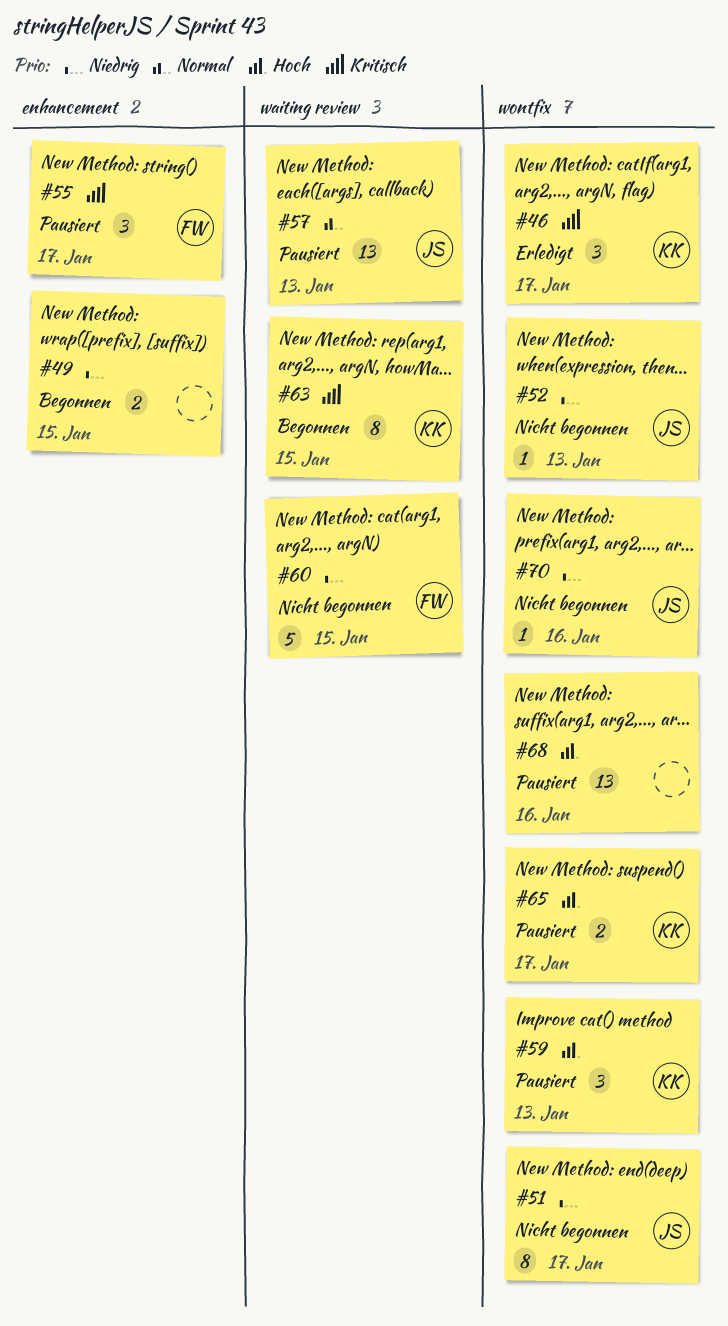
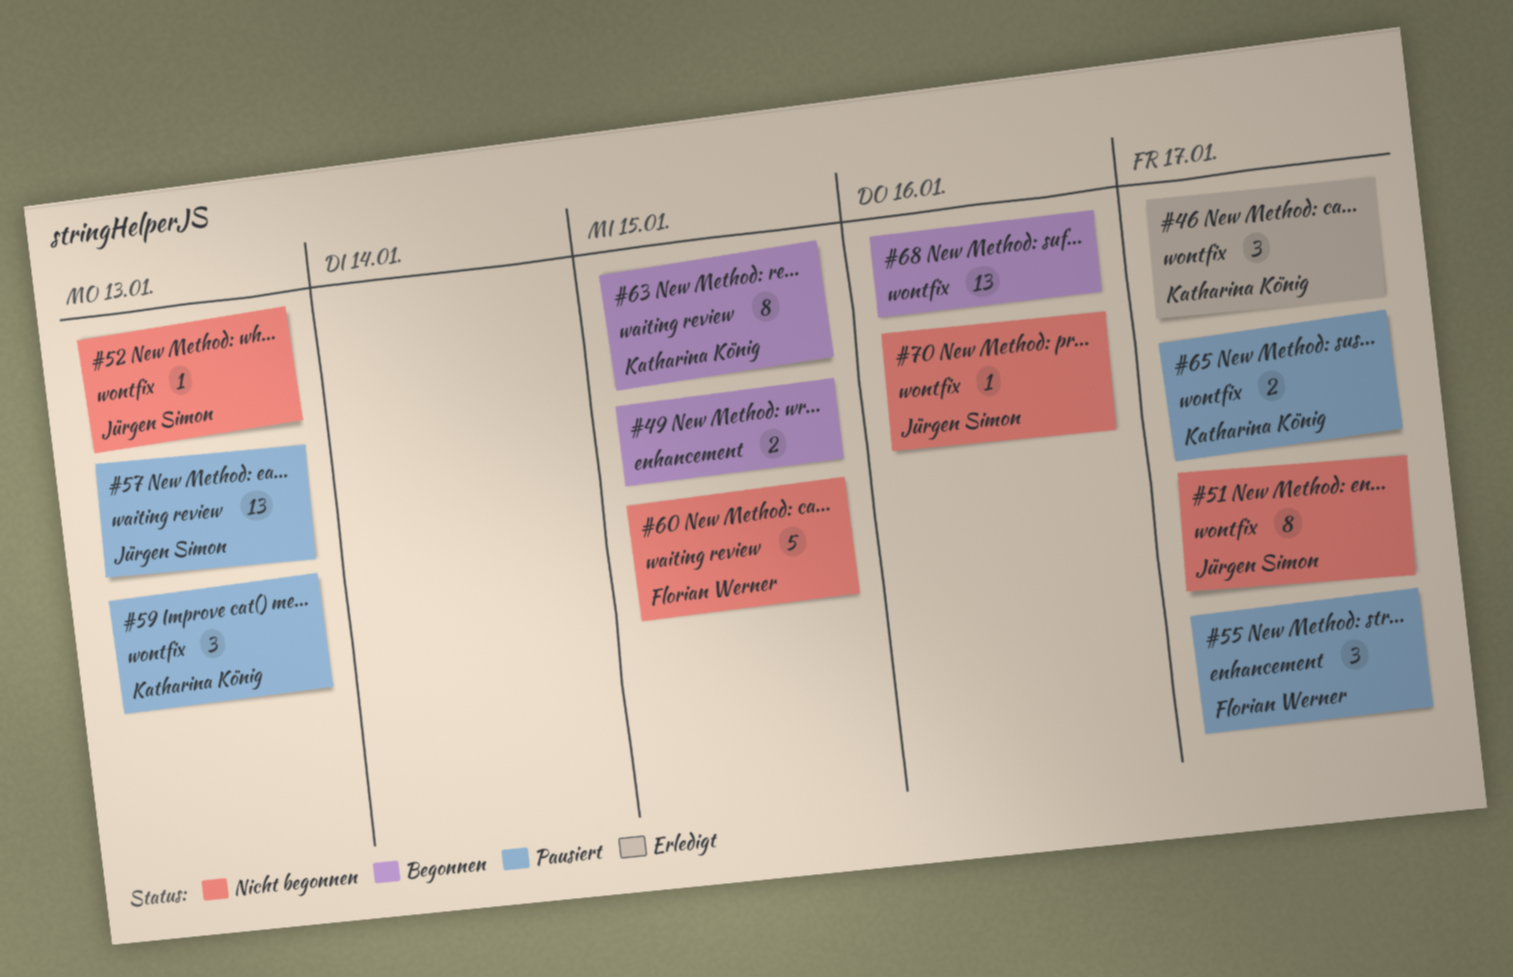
#68, status: Pausiert -> Begonnen

